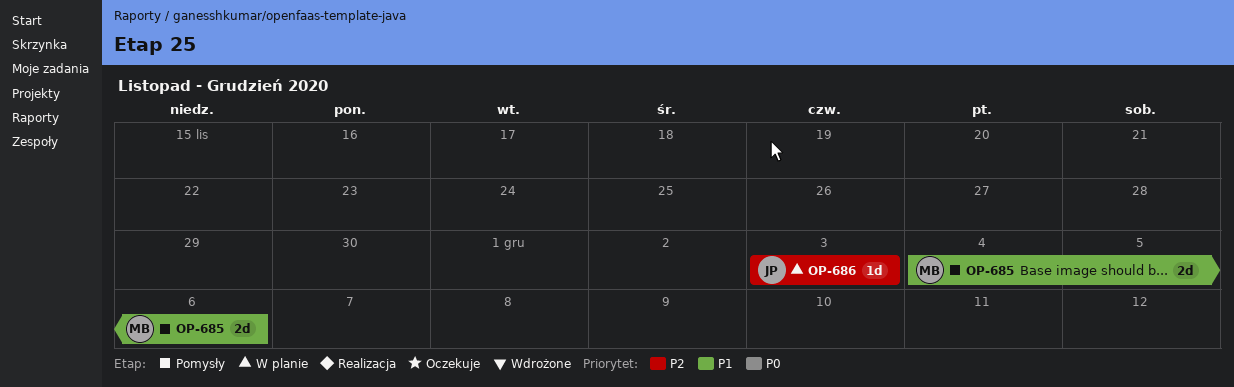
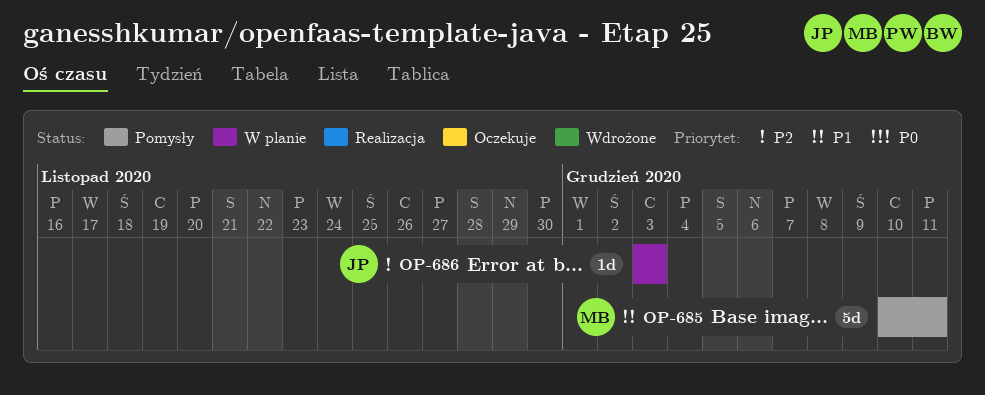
OP-685, estimate: 2d -> 5d
OP-685, start: Dec 4 -> Dec 10
OP-685, due: Dec 6 -> Dec 11

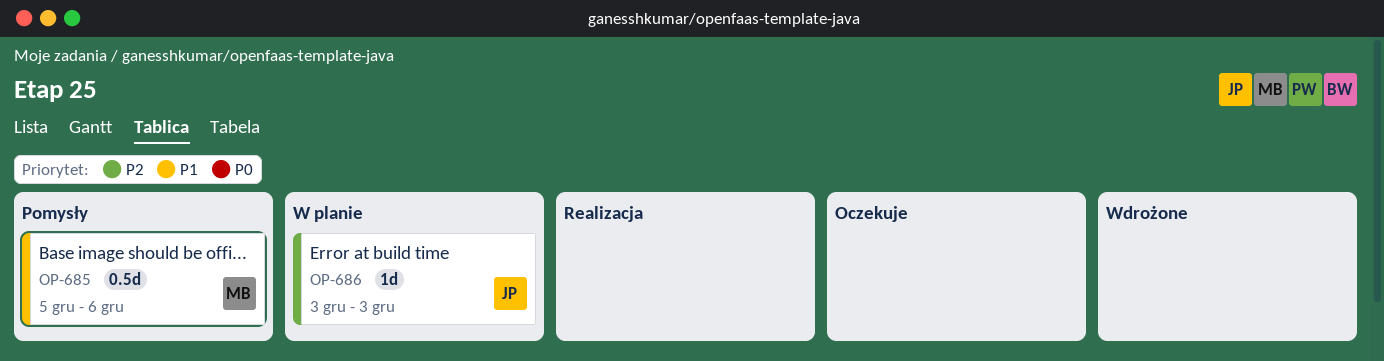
OP-685, estimate: 5d -> 0.5d
OP-685, start: Dec 10 -> Dec 5
OP-685, due: Dec 11 -> Dec 6

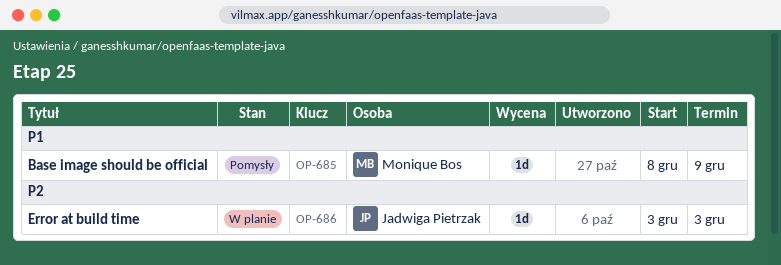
OP-685, estimate: 0.5d -> 1d
OP-685, start: Dec 5 -> Dec 8
OP-685, due: Dec 6 -> Dec 9

